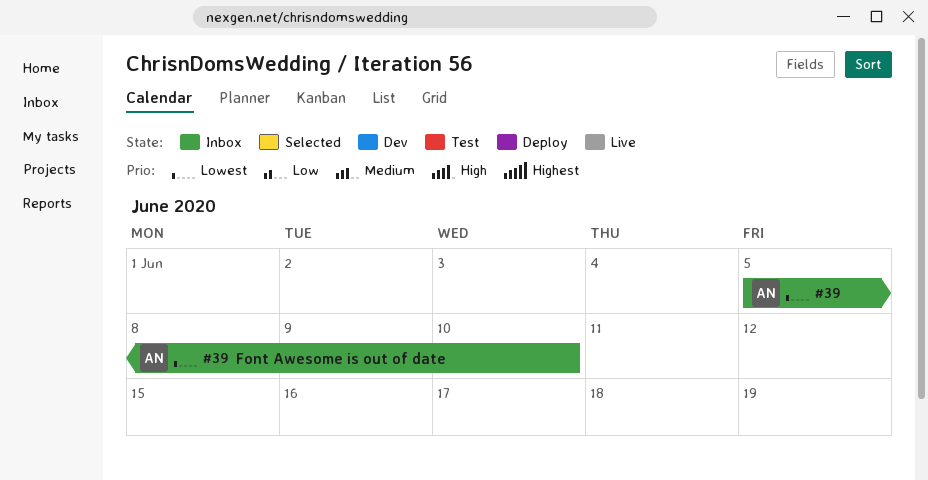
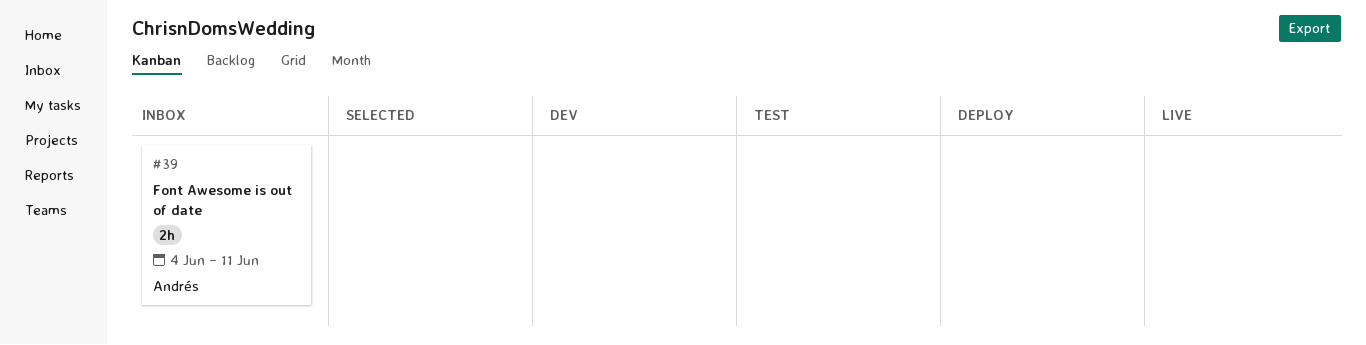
#39, start: Jun 5 -> Jun 4
#39, due: Jun 10 -> Jun 11

